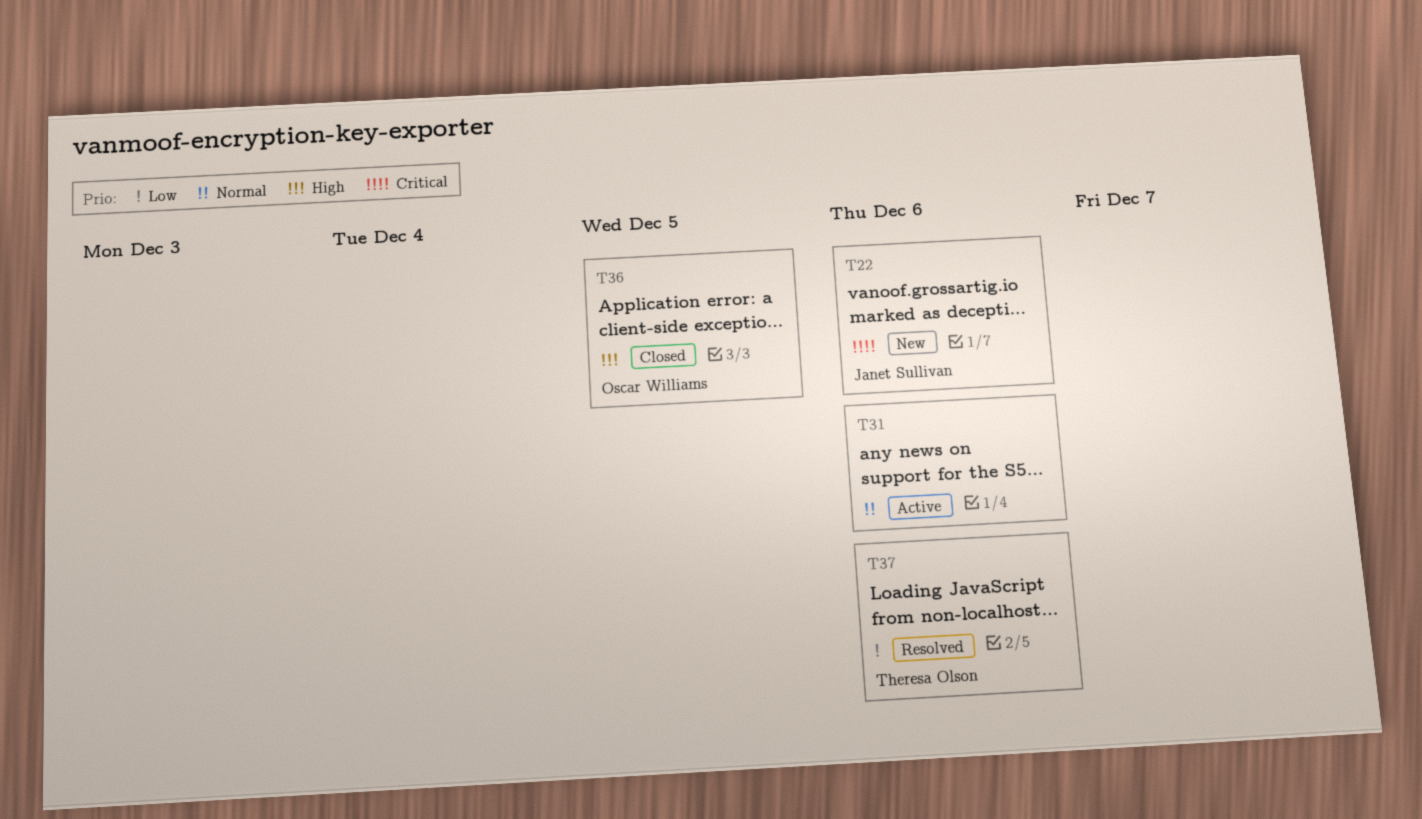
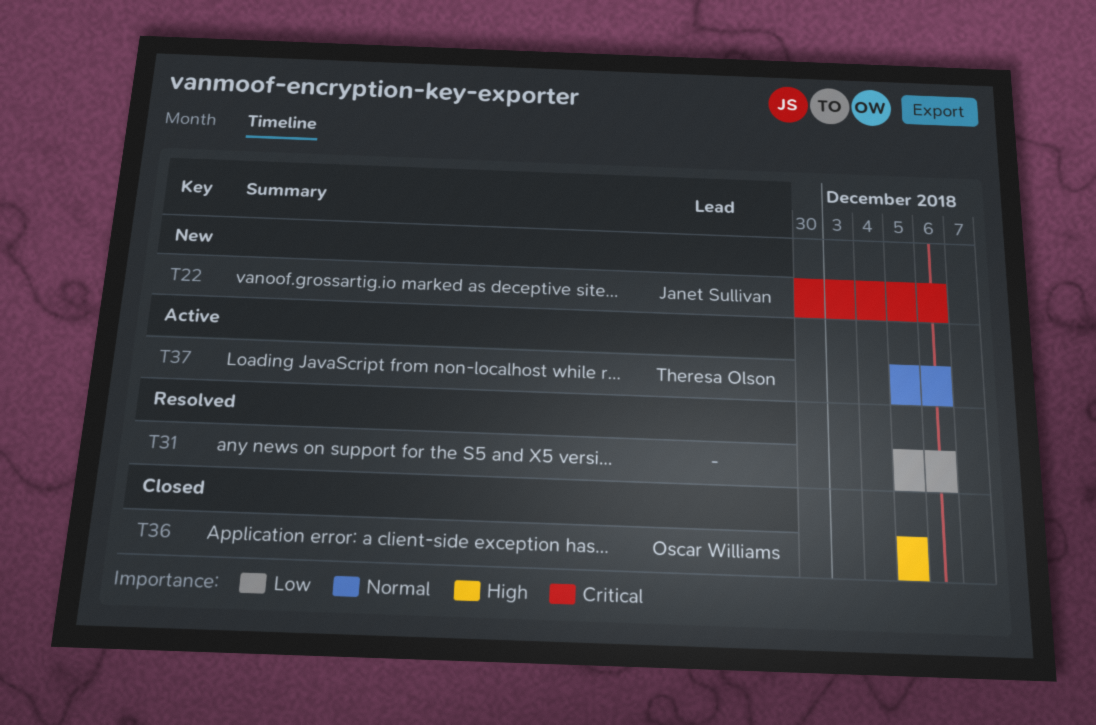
T31, status: Active -> Resolved
T31, priority: Normal -> Low
T37, status: Resolved -> Active
T37, priority: Low -> Normal

